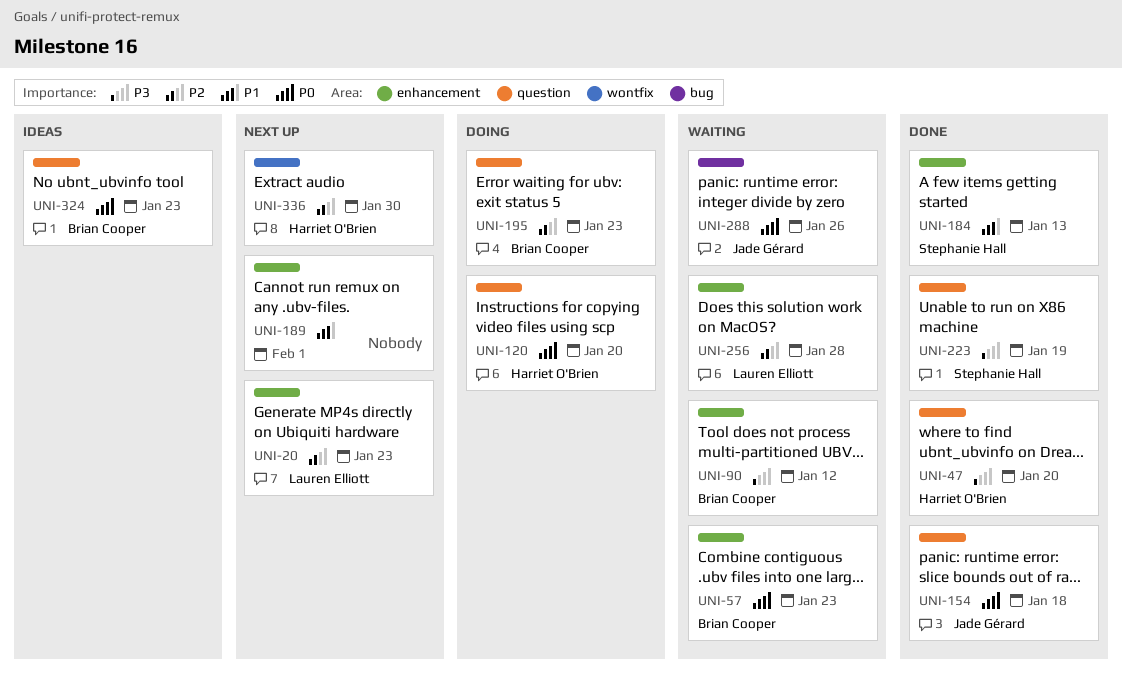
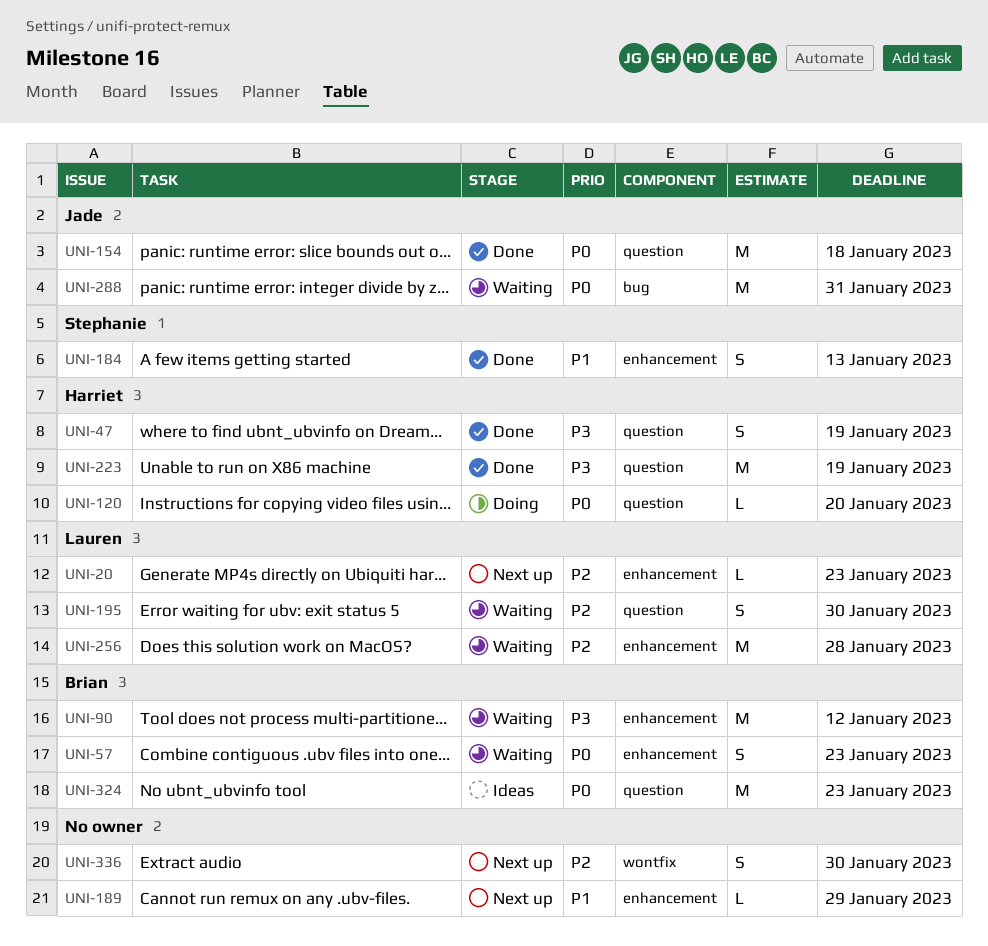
UNI-47, due: Jan 20 -> Jan 19
UNI-189, due: Feb 1 -> Jan 29
UNI-195, status: Doing -> Waiting
UNI-195, owner: Brian Cooper -> Lauren Elliott
UNI-195, due: Jan 23 -> Jan 30
UNI-223, owner: Stephanie Hall -> Harriet O'Brien
UNI-288, due: Jan 26 -> Jan 31
UNI-336, owner: Harriet O'Brien -> none

